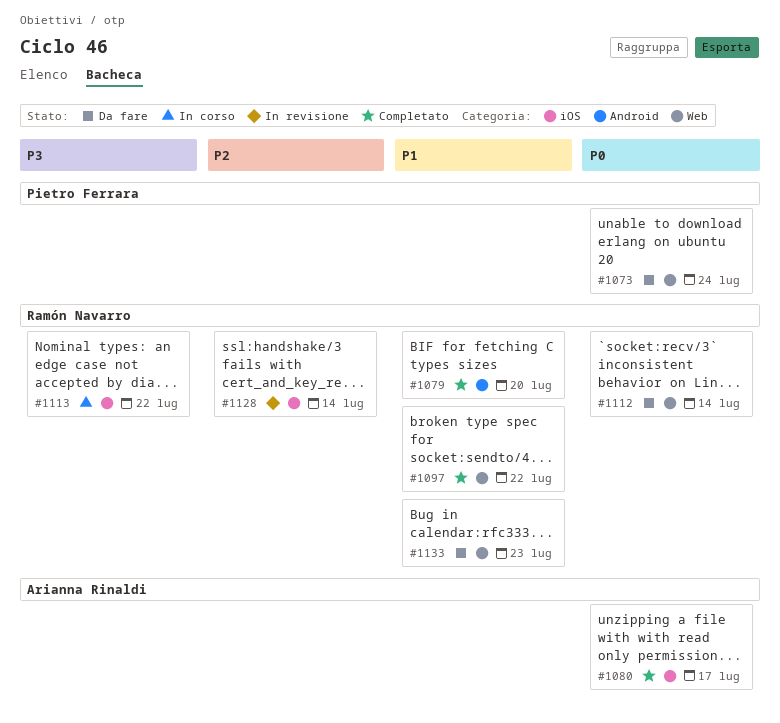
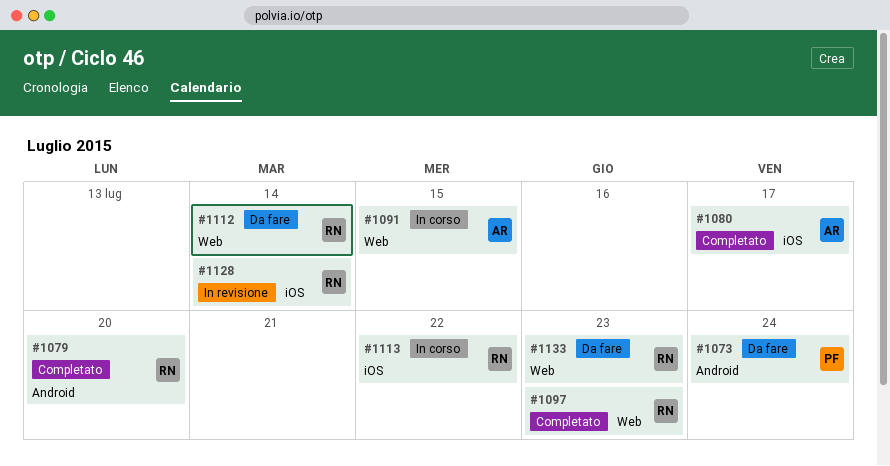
#1073, label: Web -> Android
#1091: none -> present
#1097, due: Jul 22 -> Jul 23

